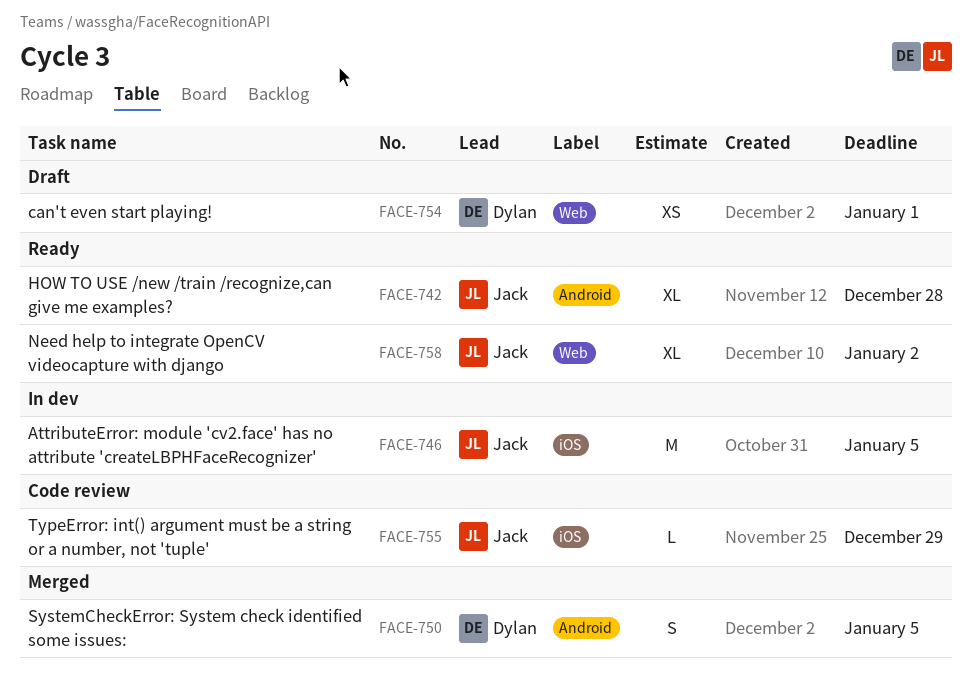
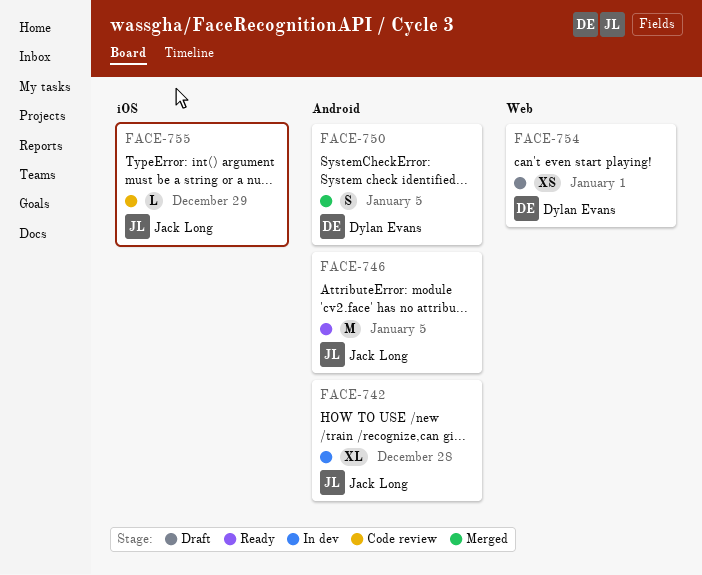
FACE-742, status: Ready -> In dev
FACE-746, status: In dev -> Ready
FACE-746, label: iOS -> Android
FACE-758: present -> none

